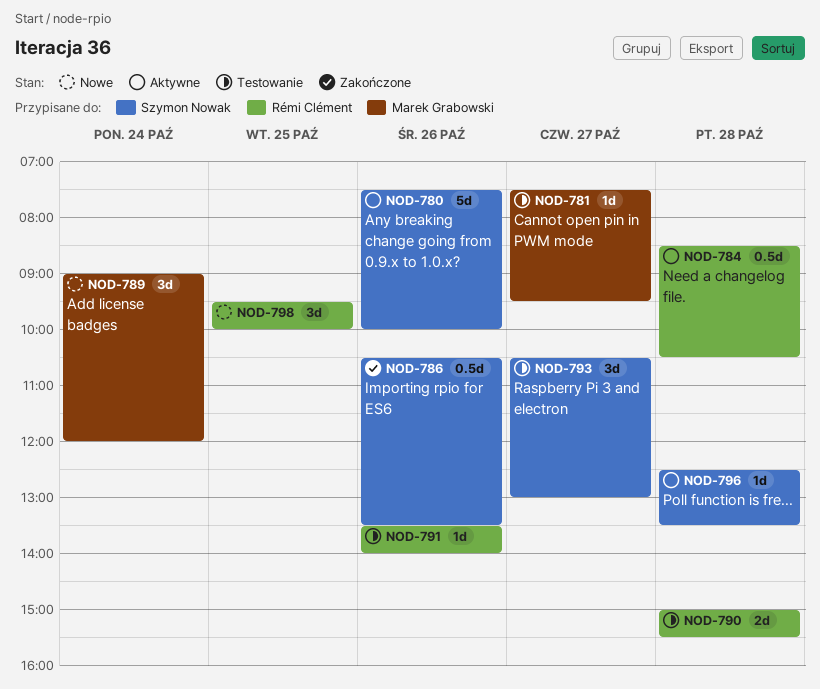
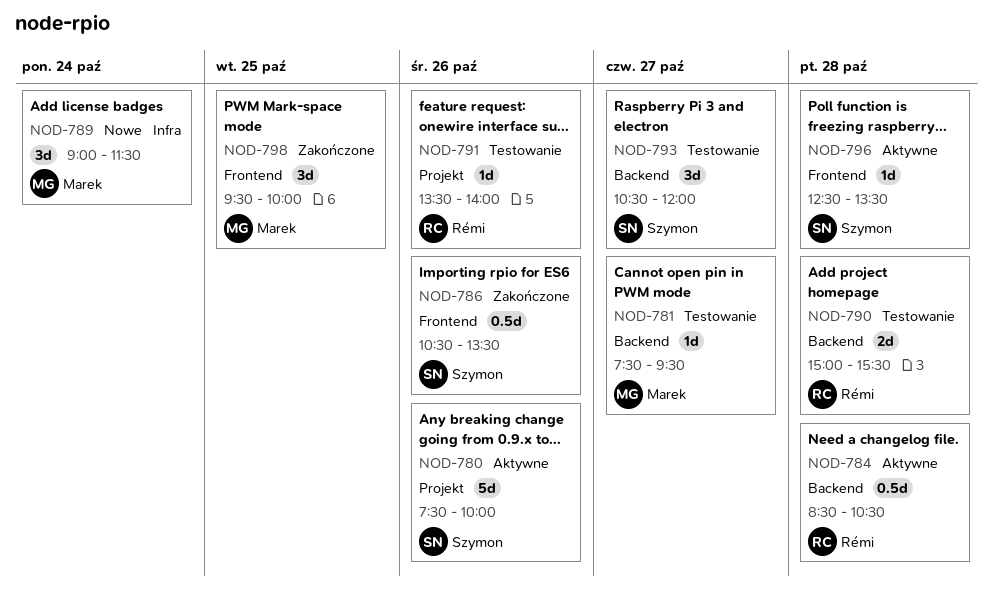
NOD-789, ends: 12:00 -> 11:30
NOD-793, ends: 13:00 -> 12:00
NOD-798, status: Nowe -> Zakończone
NOD-798, owner: Rémi Clément -> Marek Grabowski

